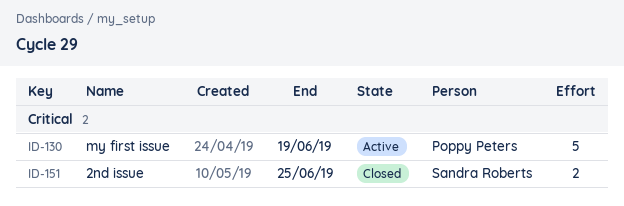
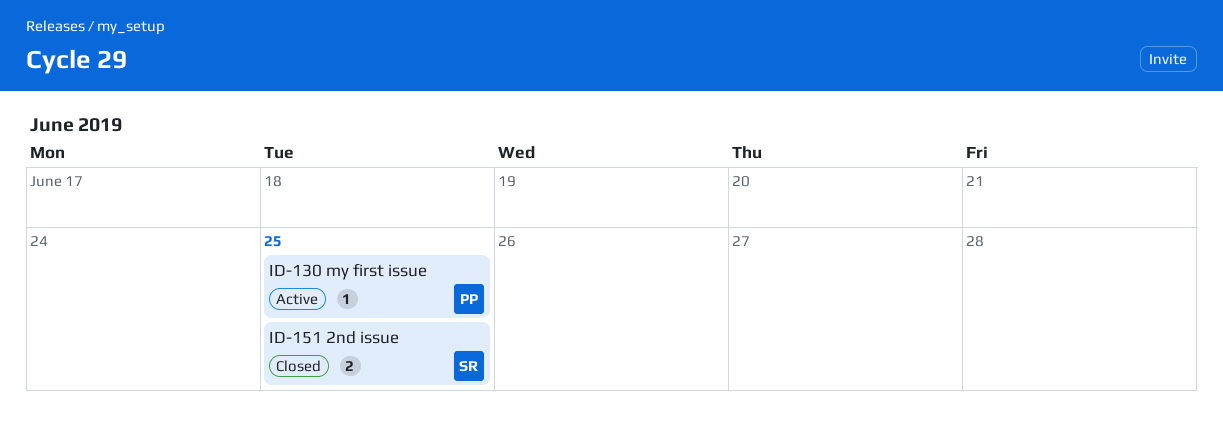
ID-130, estimate: 5 -> 1
ID-130, due: Jun 19 -> Jun 25

